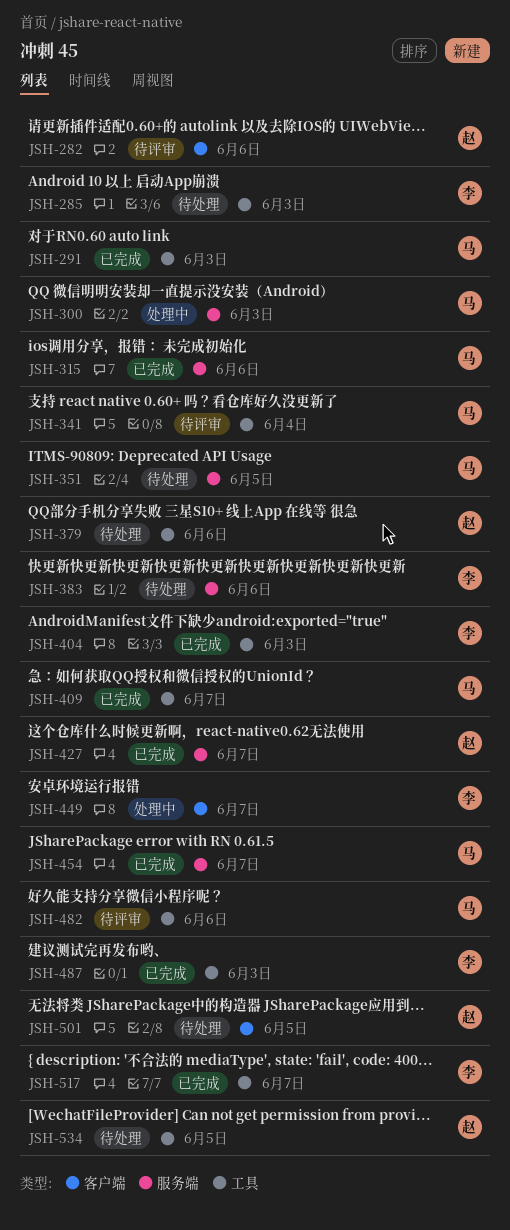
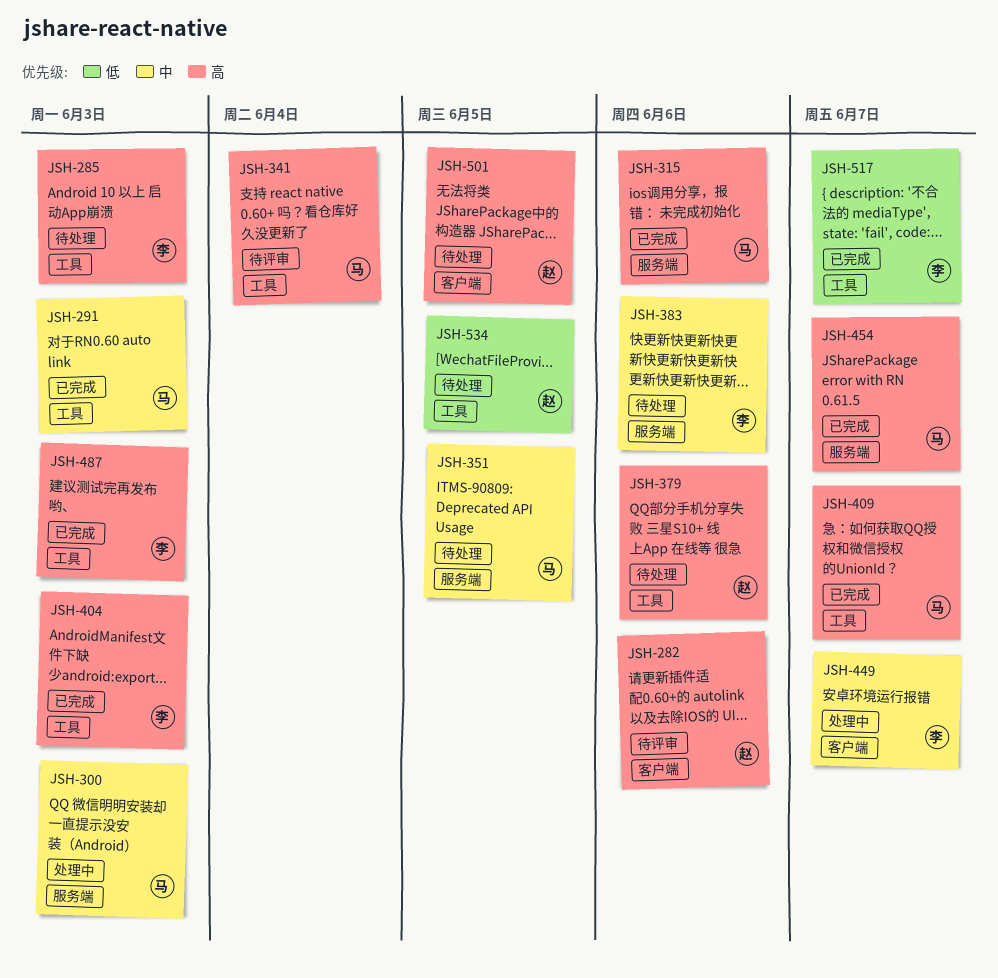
JSH-427: present -> none
JSH-482: present -> none

